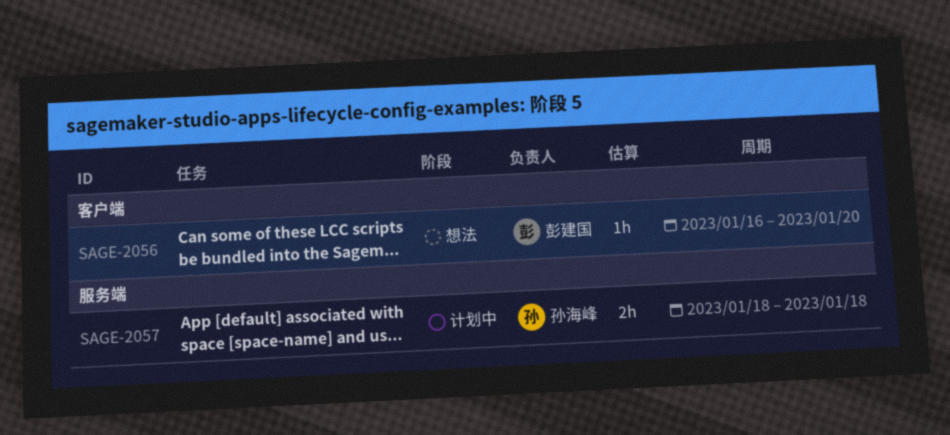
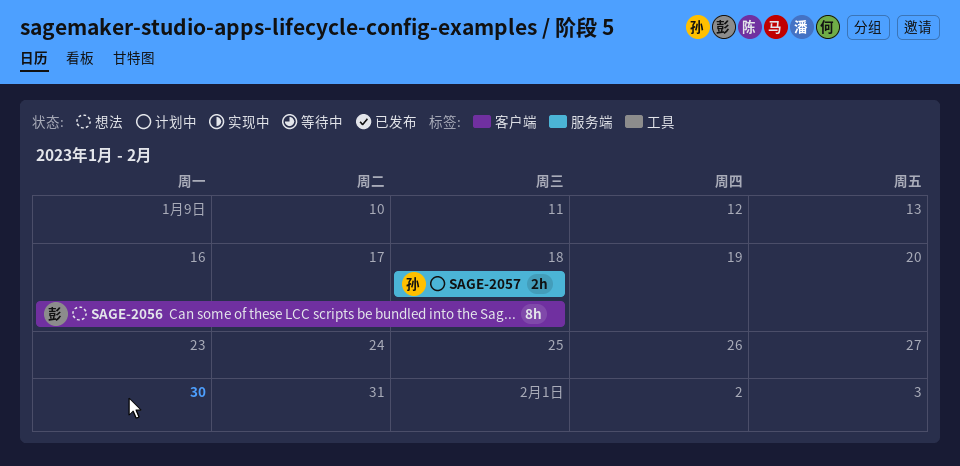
SAGE-2056, estimate: 1h -> 8h
SAGE-2056, due: Jan 20 -> Jan 18

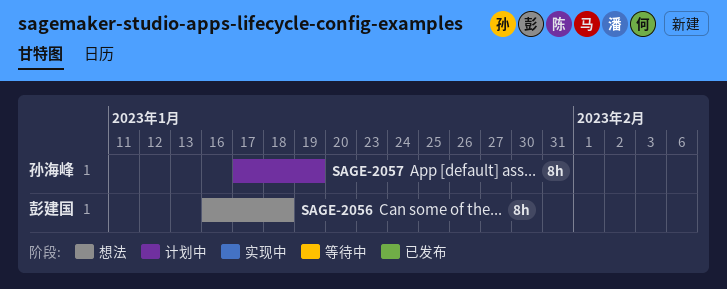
SAGE-2057, estimate: 2h -> 8h
SAGE-2057, start: Jan 18 -> Jan 17
SAGE-2057, due: Jan 18 -> Jan 19

